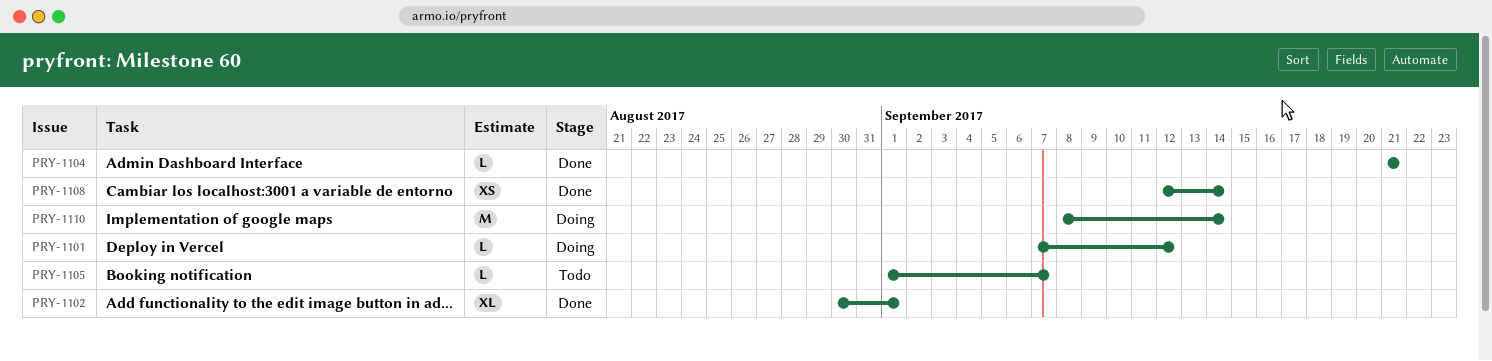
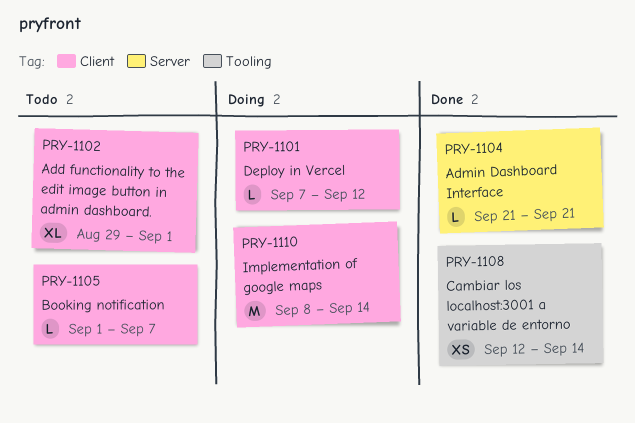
PRY-1102, status: Done -> Todo
PRY-1102, start: Aug 30 -> Aug 29

